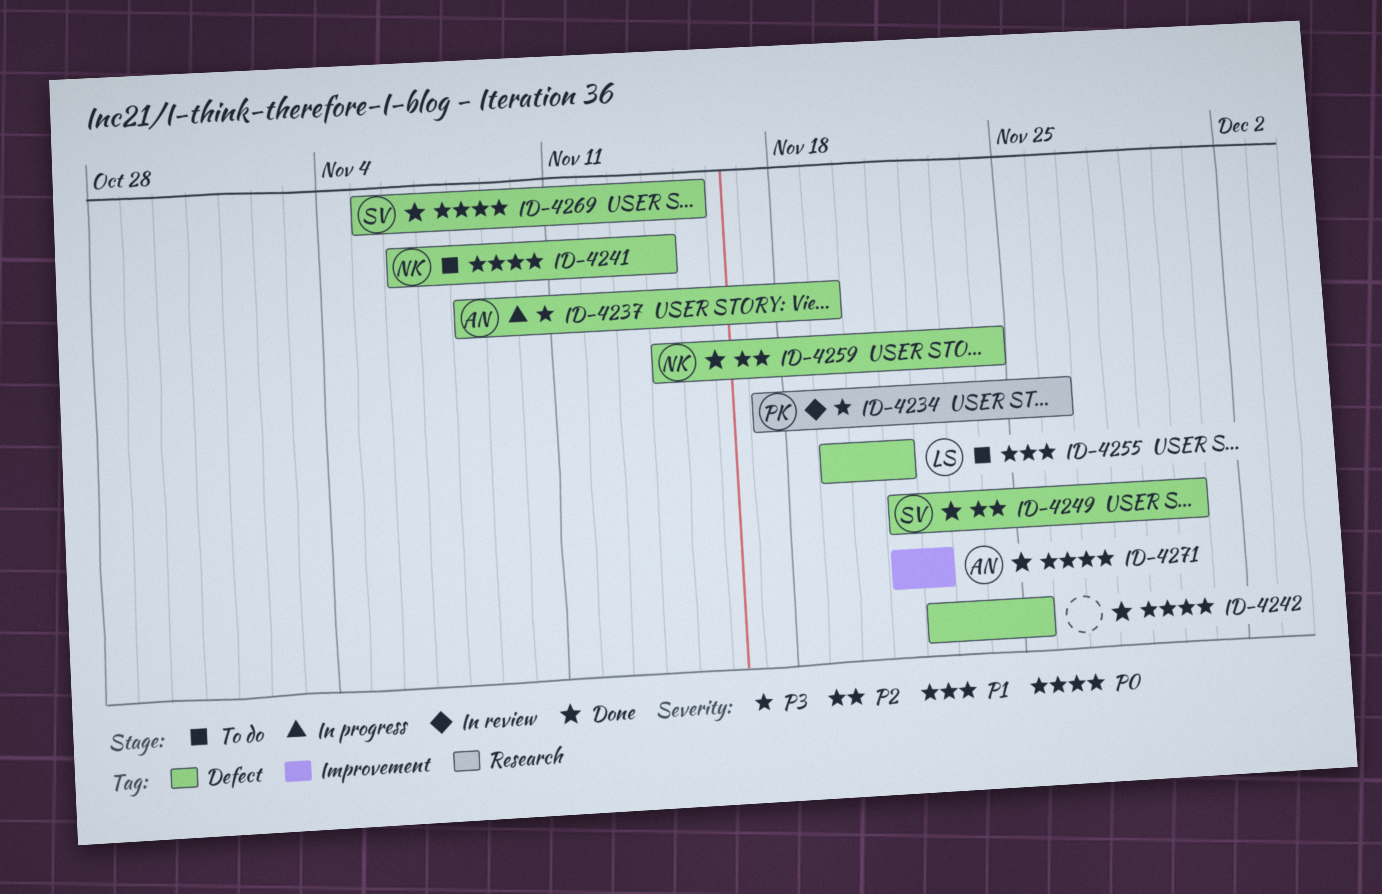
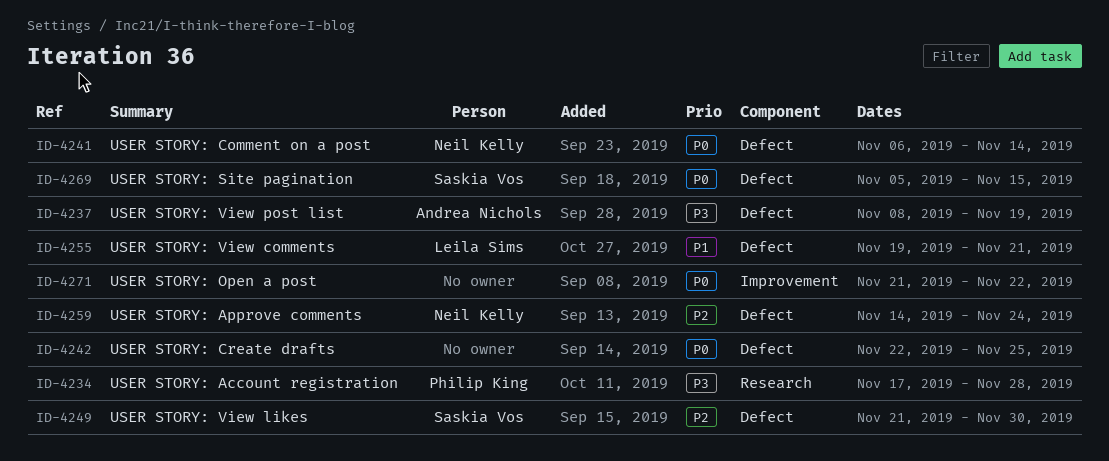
ID-4234, due: Nov 26 -> Nov 28
ID-4271, owner: Andrea Nichols -> none

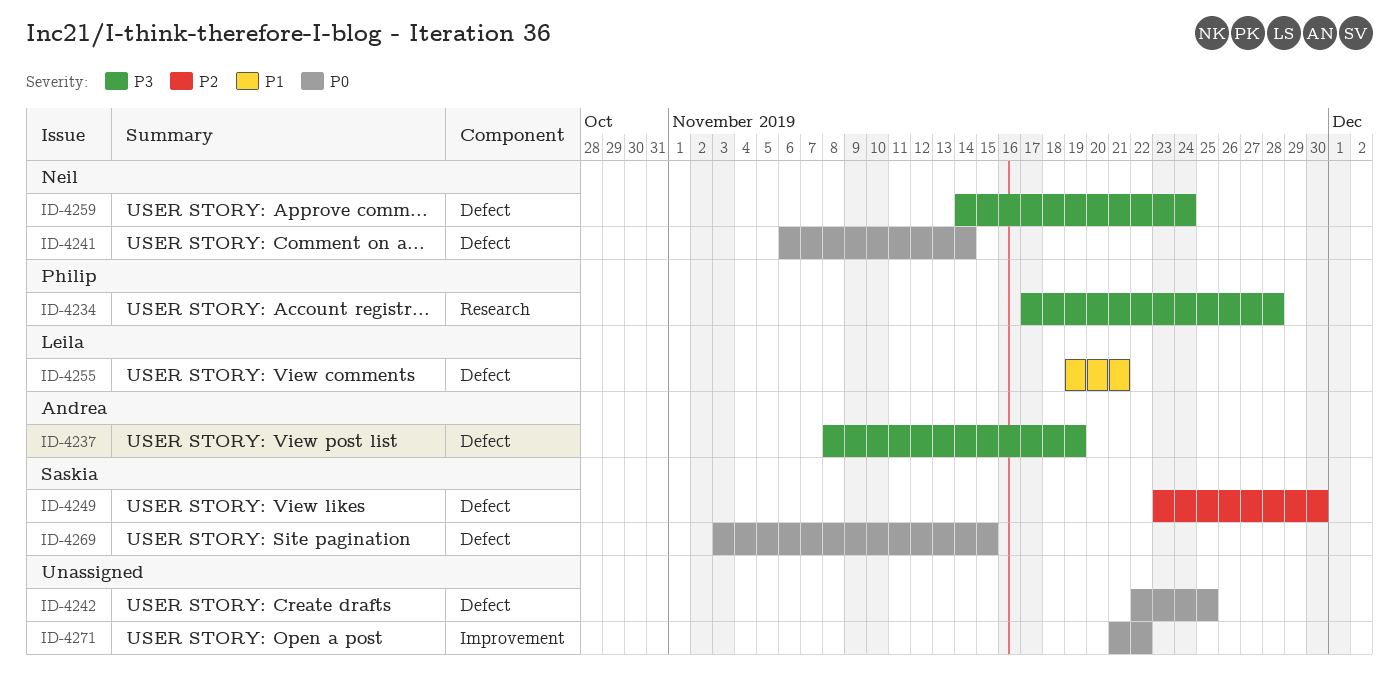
ID-4249, start: Nov 21 -> Nov 23
ID-4259, priority: P2 -> P3
ID-4269, start: Nov 5 -> Nov 3

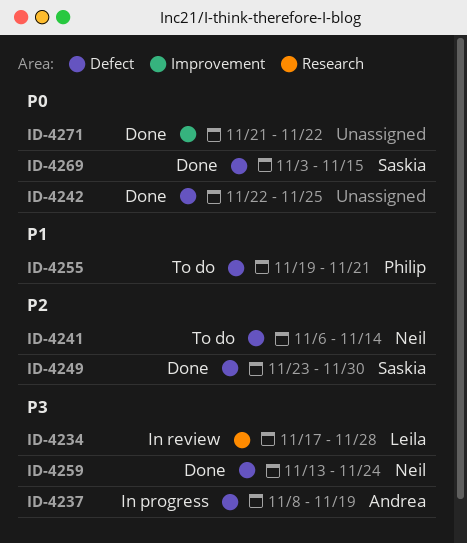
ID-4234, owner: Philip -> Leila
ID-4241, priority: P0 -> P2
ID-4255, owner: Leila -> Philip
ID-4259, start: Nov 14 -> Nov 13

